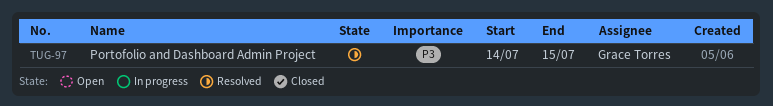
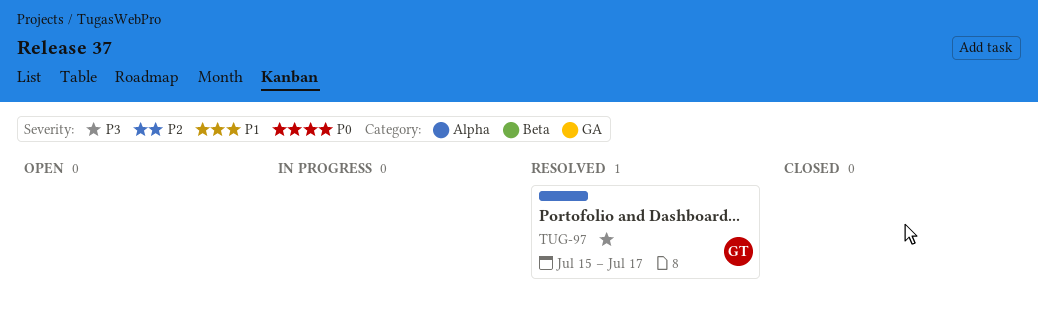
TUG-97, start: Jul 14 -> Jul 15
TUG-97, due: Jul 15 -> Jul 17

